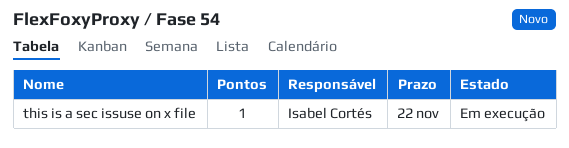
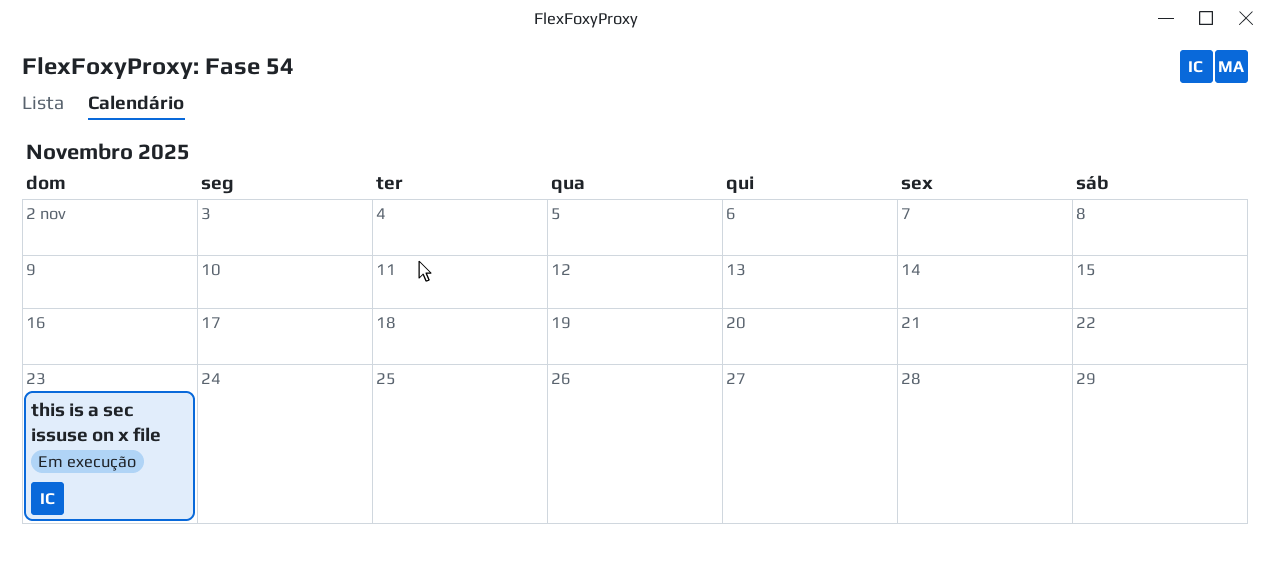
this is a sec issuse on x file, due: Nov 22 -> Nov 23

